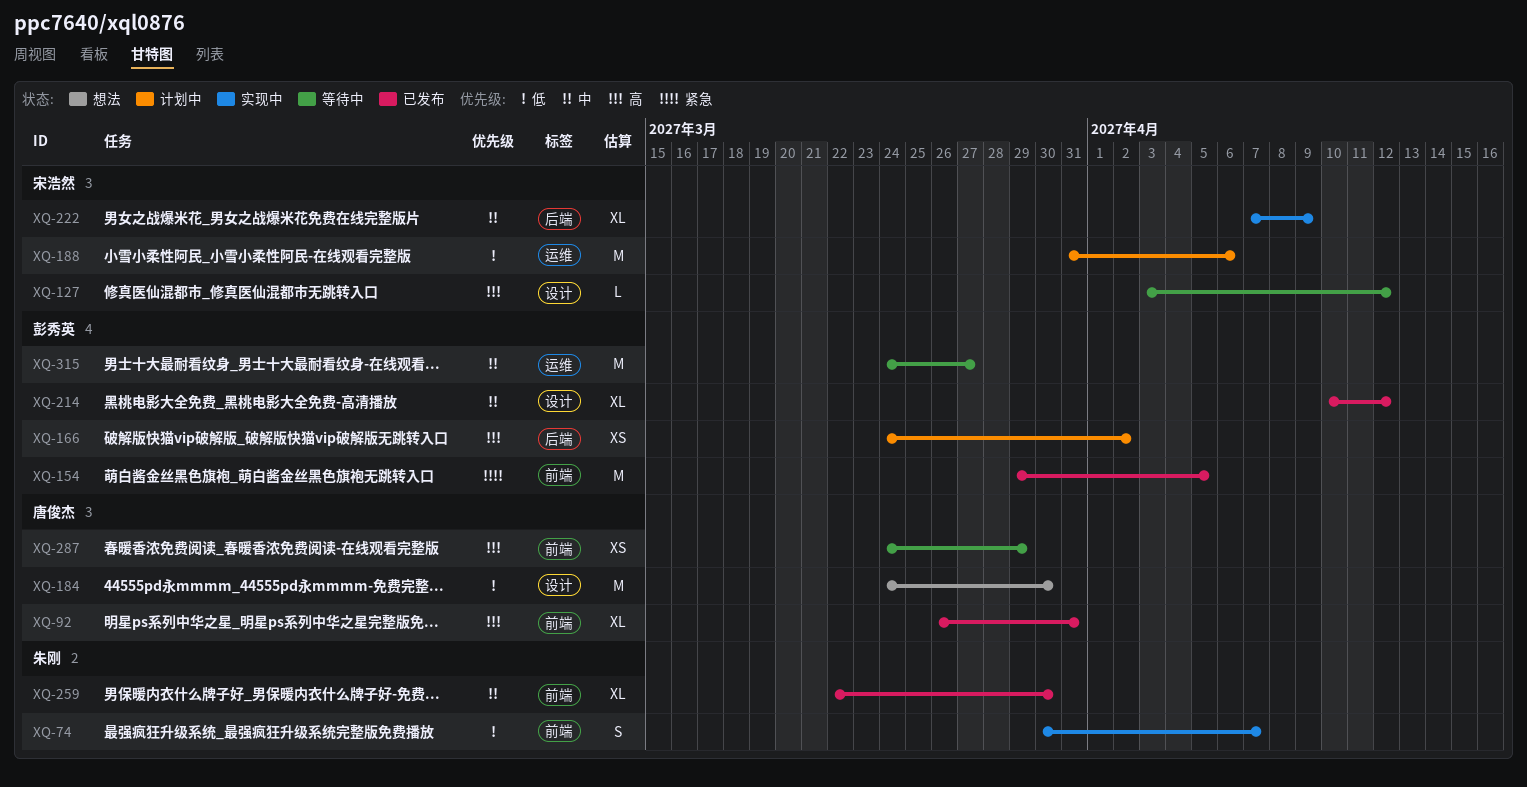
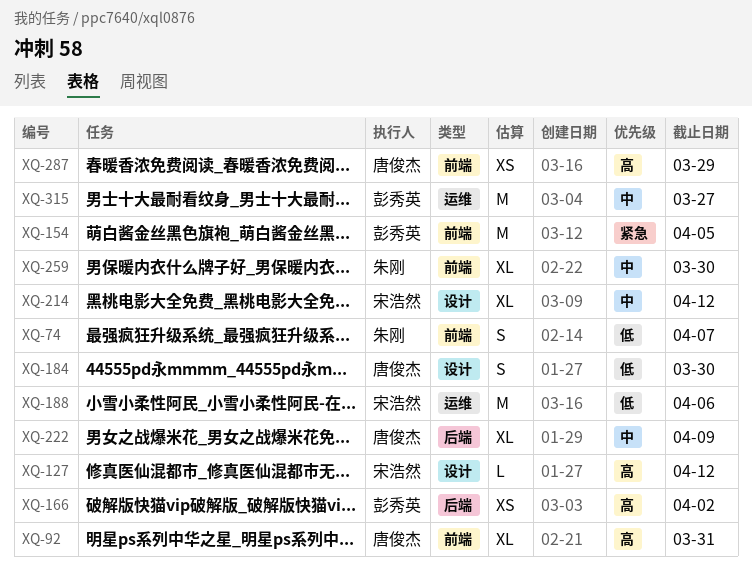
XQ-184, estimate: M -> S
XQ-214, owner: 彭秀英 -> 宋浩然
XQ-222, owner: 宋浩然 -> 唐俊杰

